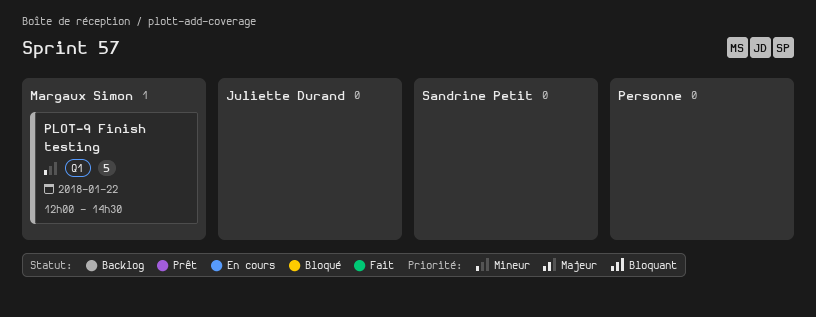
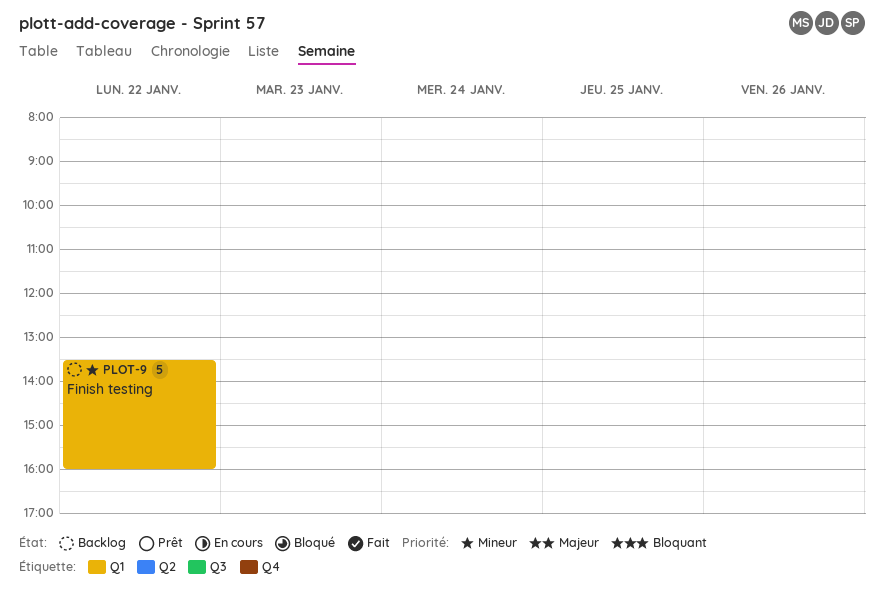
PLOT-9, begins: 12:00 -> 13:30
PLOT-9, ends: 14:30 -> 16:00

